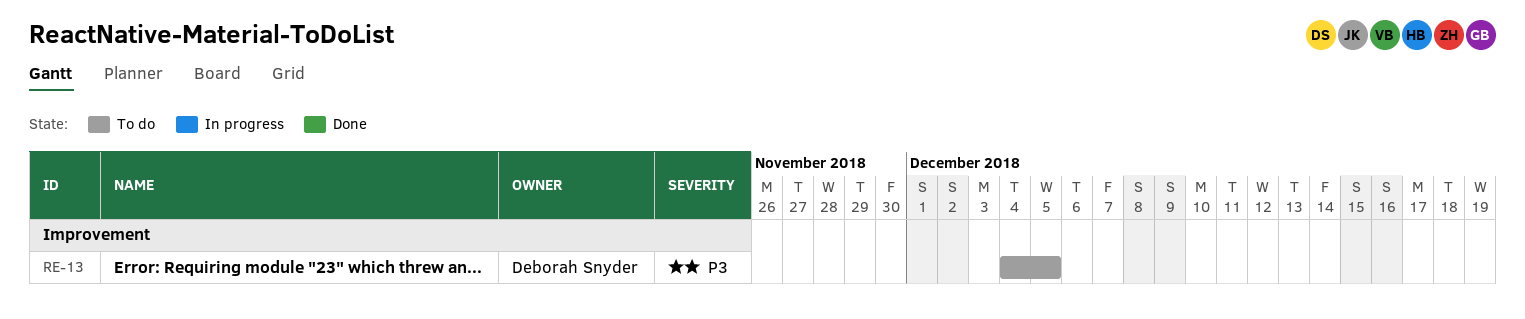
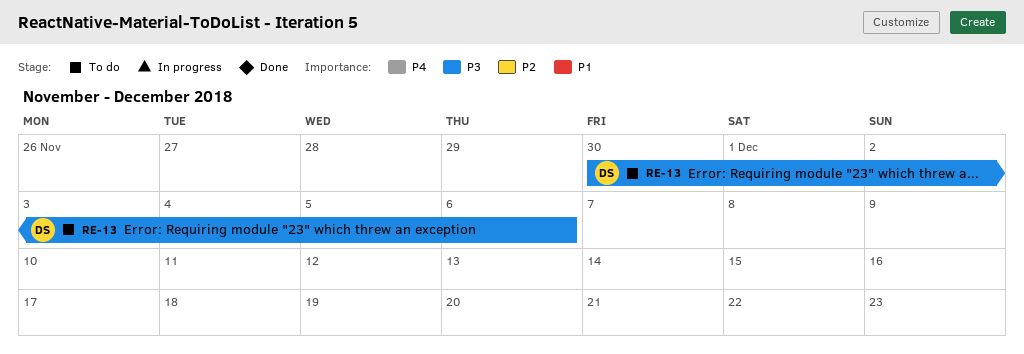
RE-13, start: Dec 4 -> Nov 30
RE-13, due: Dec 5 -> Dec 6

